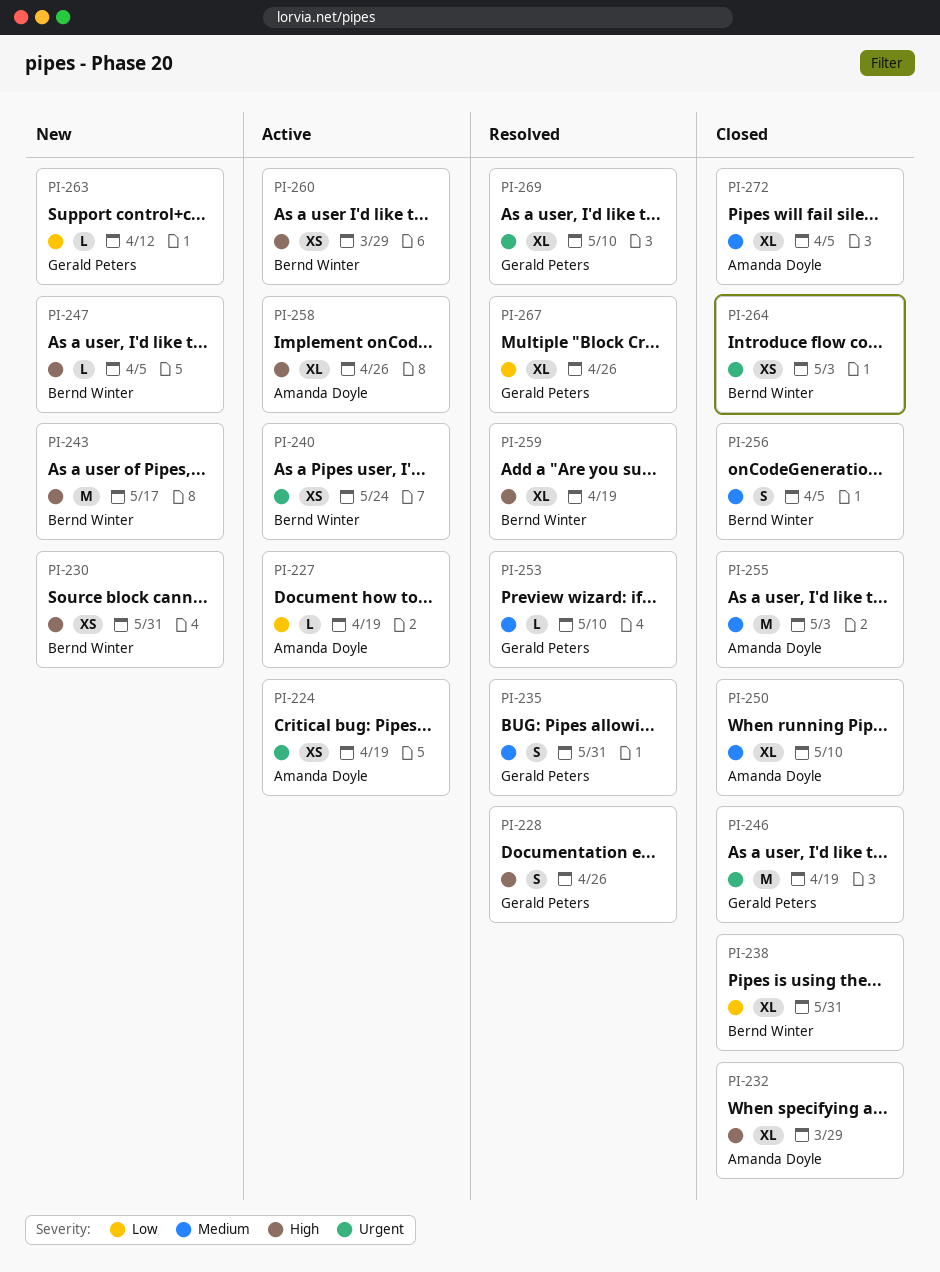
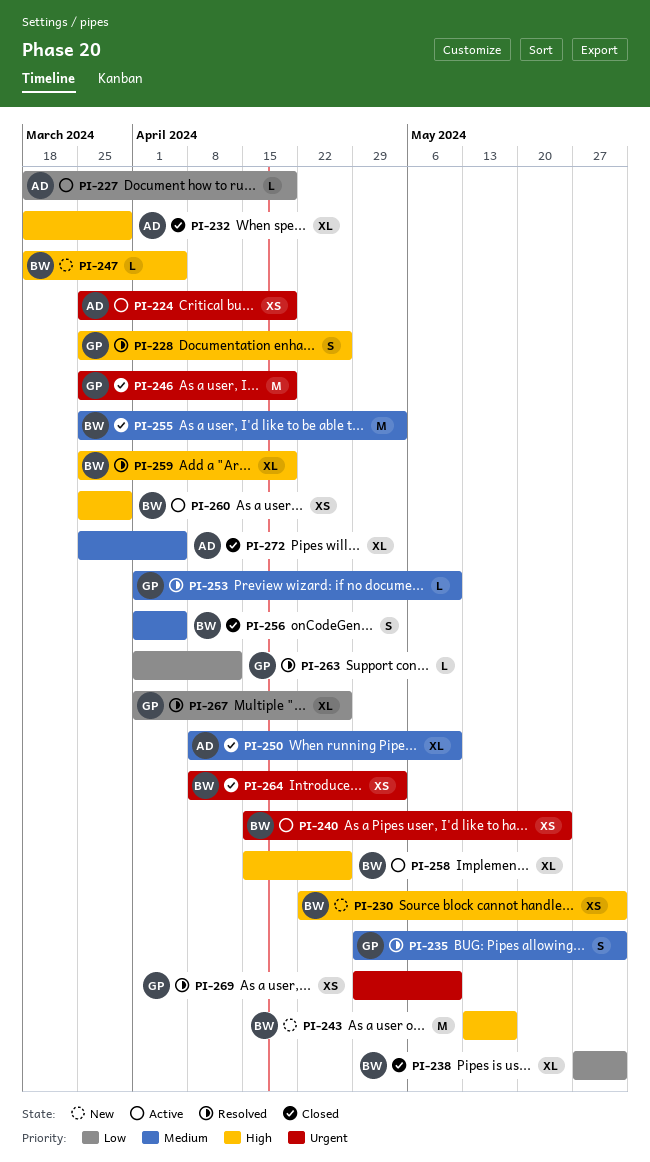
PI-255, owner: Amanda Doyle -> Bernd Winter
PI-258, owner: Amanda Doyle -> Bernd Winter
PI-263, status: New -> Resolved
PI-269, estimate: XL -> XS

